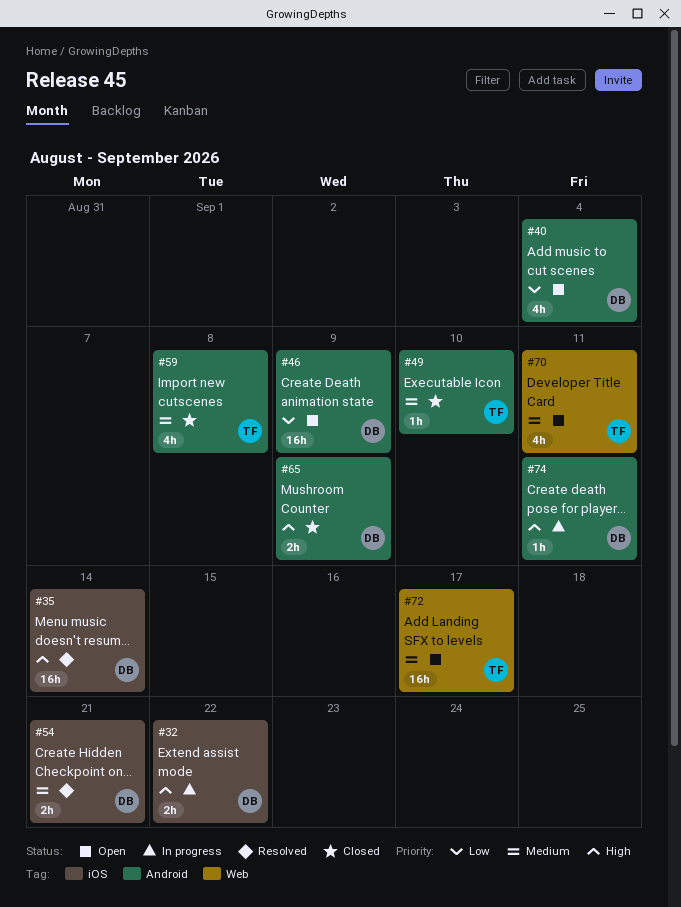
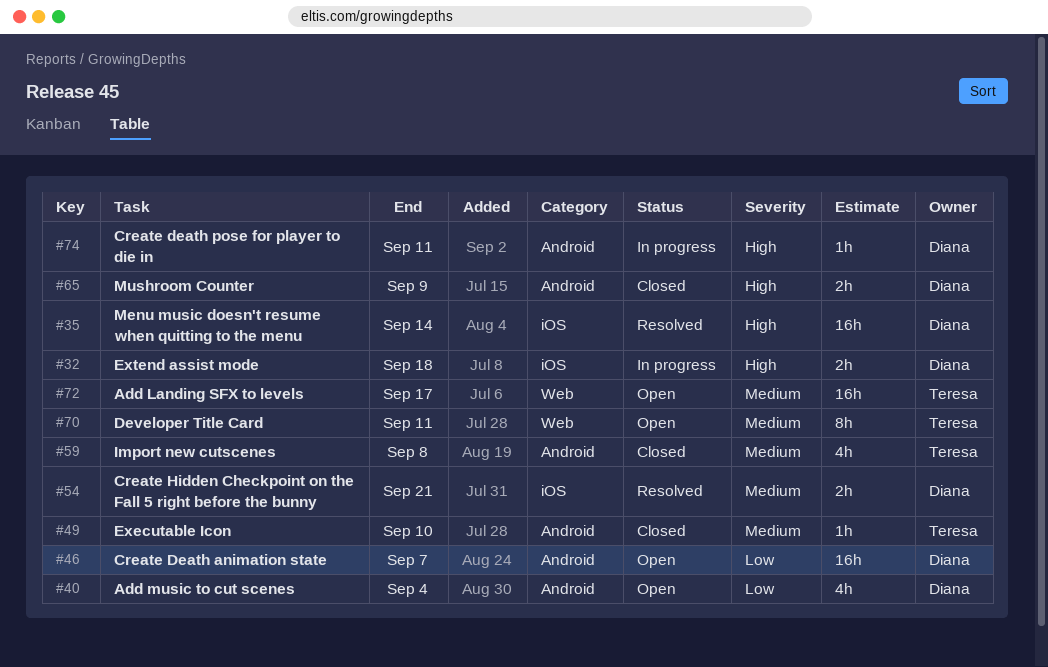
#32, due: Sep 22 -> Sep 18
#46, due: Sep 9 -> Sep 7
#70, estimate: 4h -> 8h

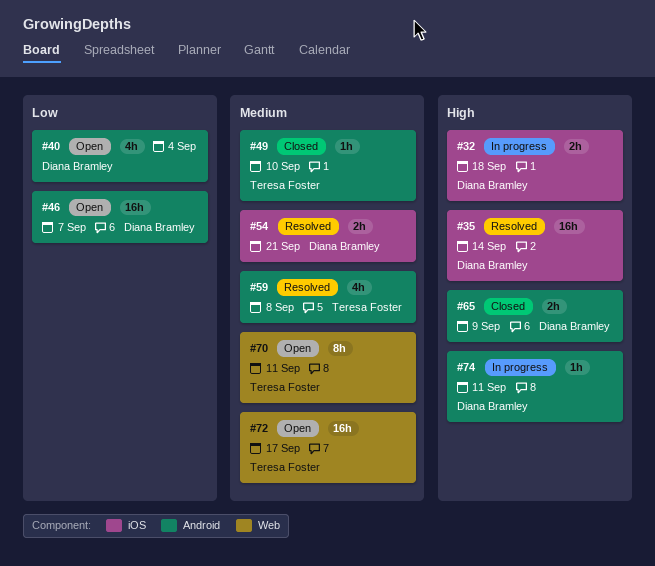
#59, status: Closed -> Resolved

